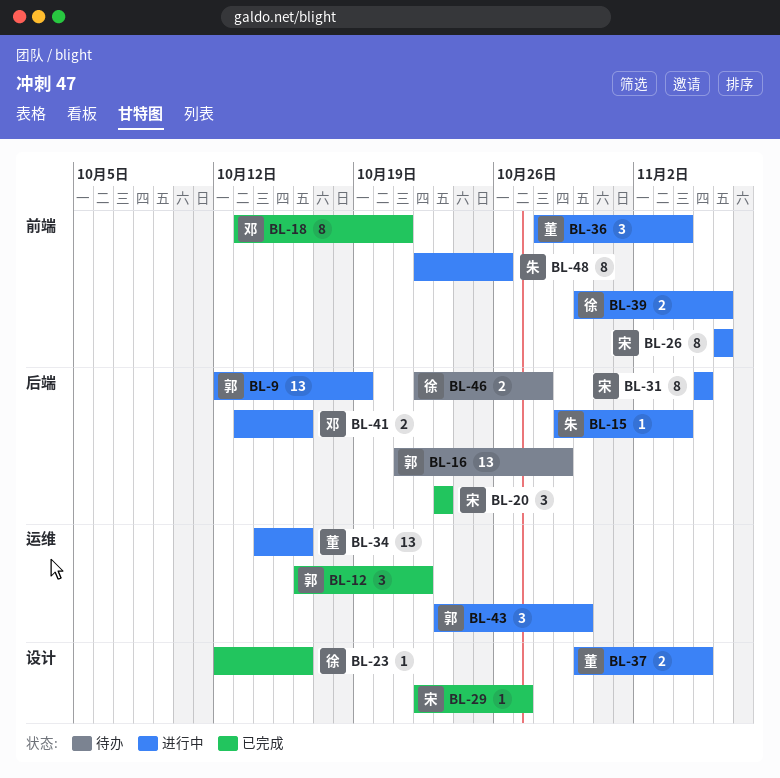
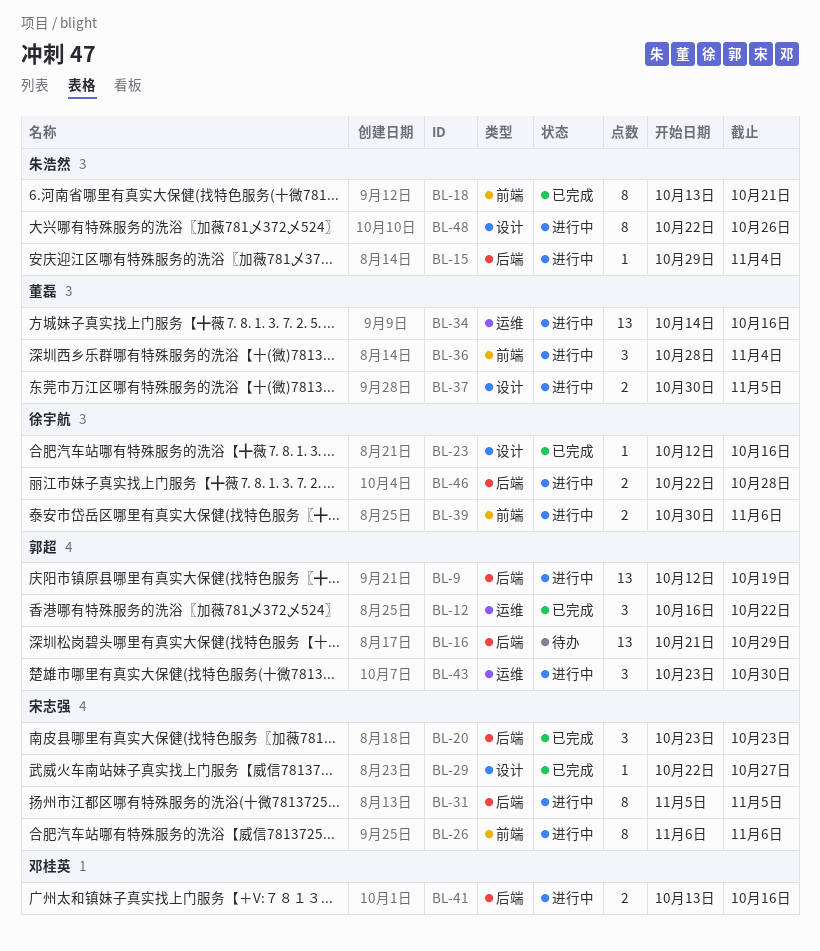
BL-18, owner: 邓桂英 -> 朱浩然
BL-46, status: 待办 -> 进行中
BL-48, label: 前端 -> 设计

